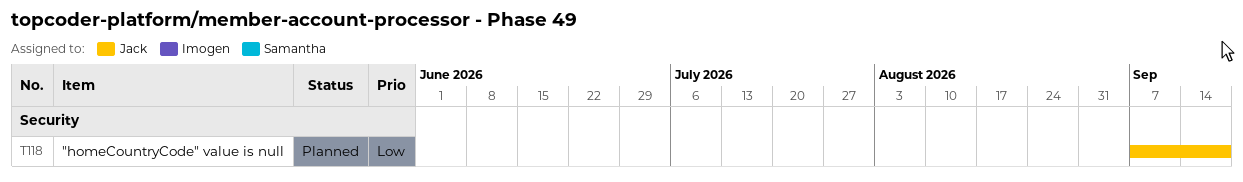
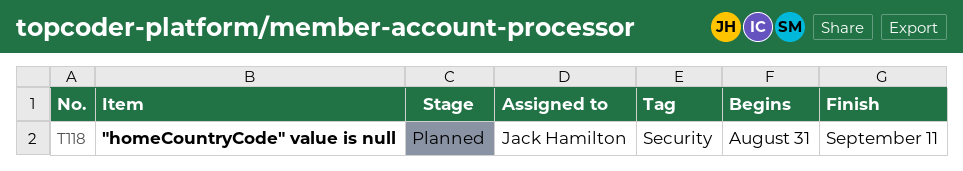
T118, start: Sep 7 -> Aug 31
T118, due: Sep 18 -> Sep 11

